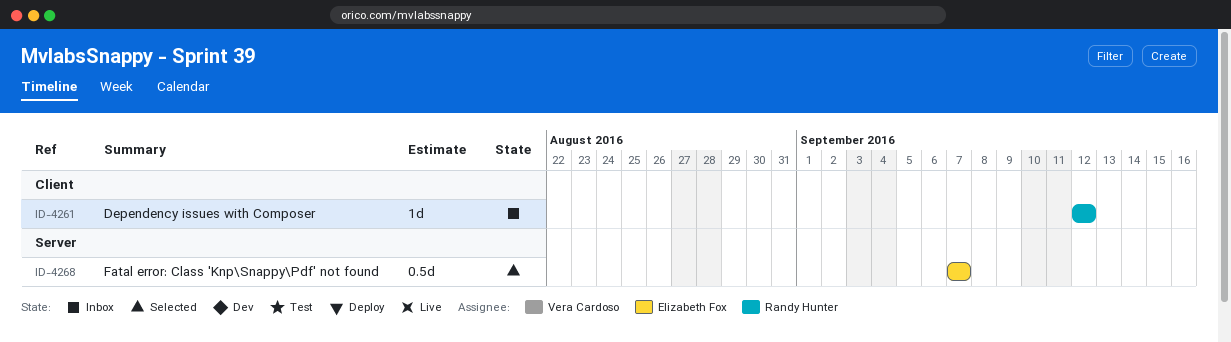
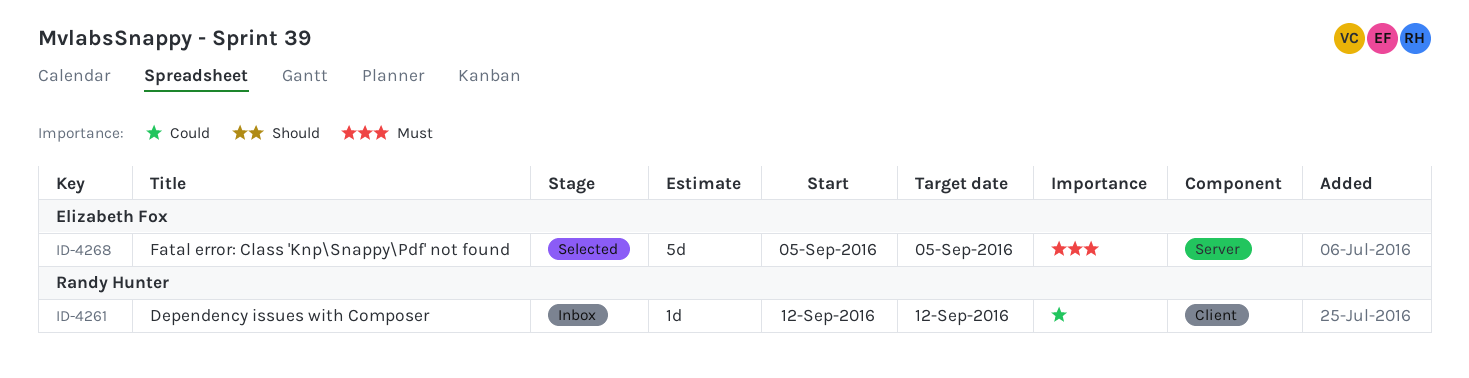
ID-4268, estimate: 0.5d -> 5d
ID-4268, start: Sep 7 -> Sep 5
ID-4268, due: Sep 7 -> Sep 5

